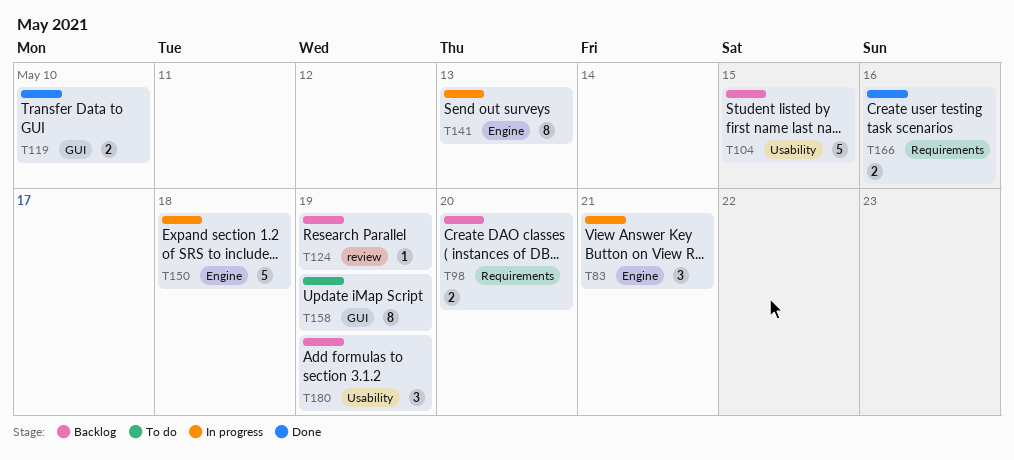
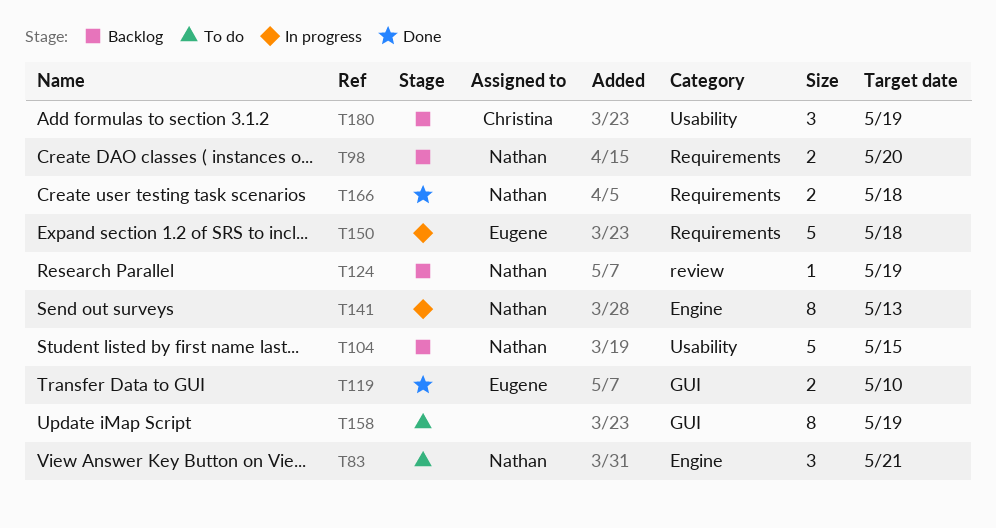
T83, status: In progress -> To do
T150, label: Engine -> Requirements
T166, due: May 16 -> May 18

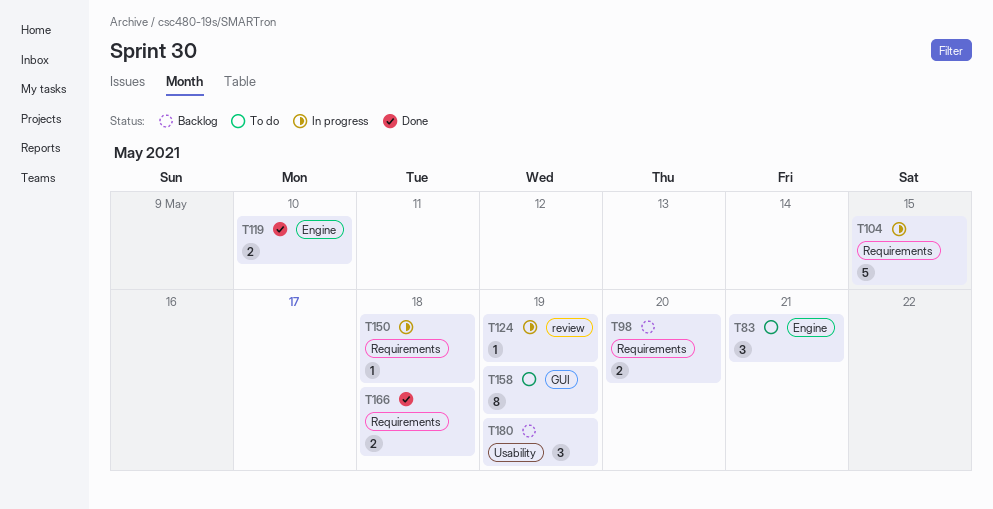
T104, status: Backlog -> In progress
T104, label: Usability -> Requirements
T119, label: GUI -> Engine
T124, status: Backlog -> In progress
T141: present -> none
T150, estimate: 5 -> 1

